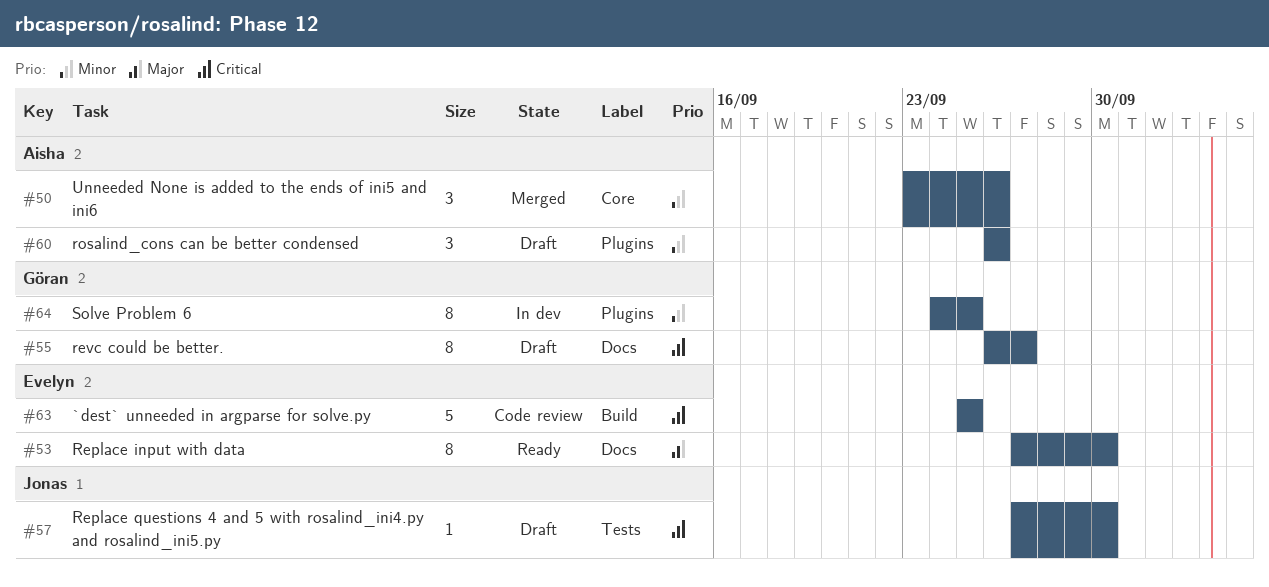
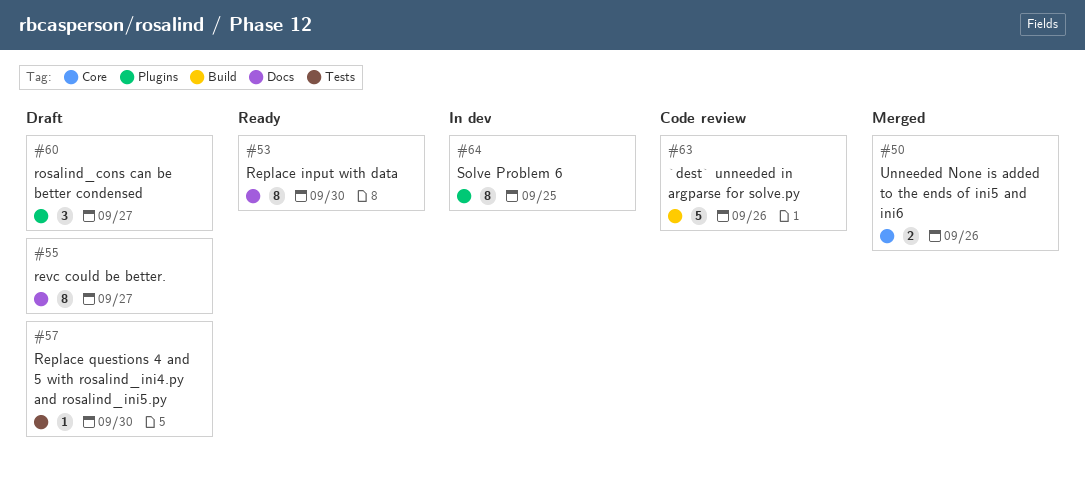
#50, estimate: 3 -> 2
#60, due: Sep 26 -> Sep 27
#63, due: Sep 25 -> Sep 26

